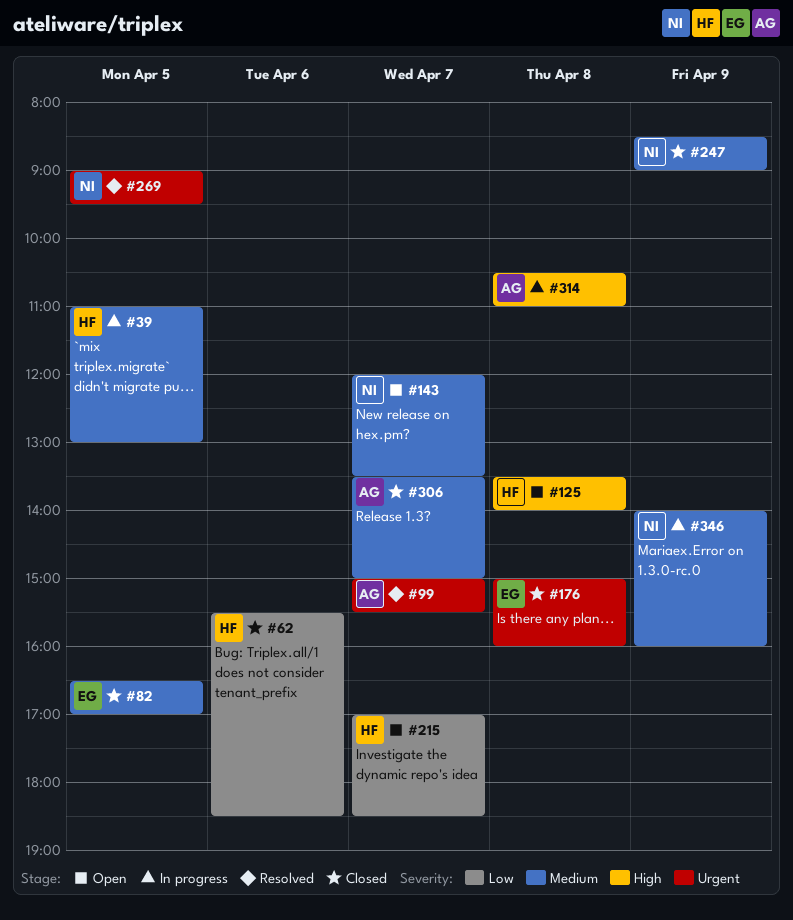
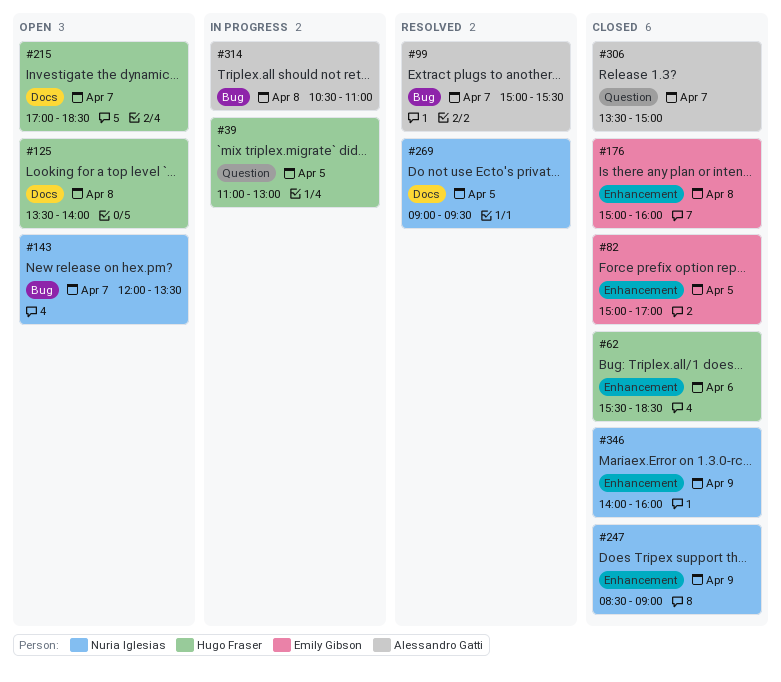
#82, begins: 16:30 -> 15:00
#346, status: In progress -> Closed

